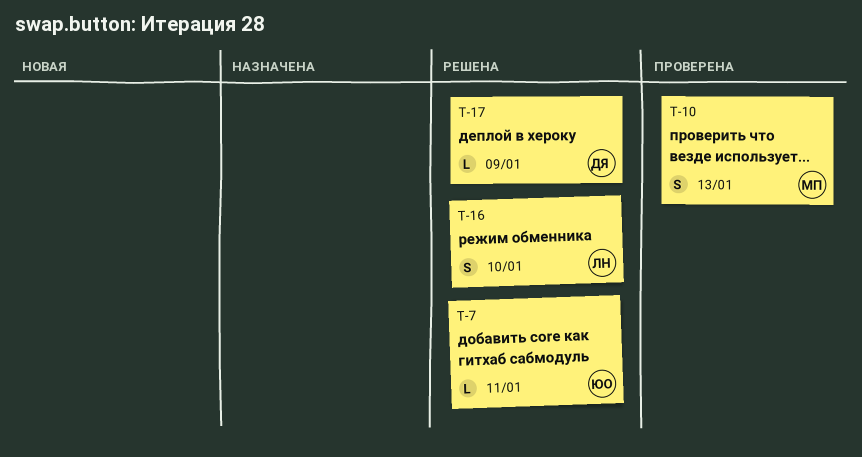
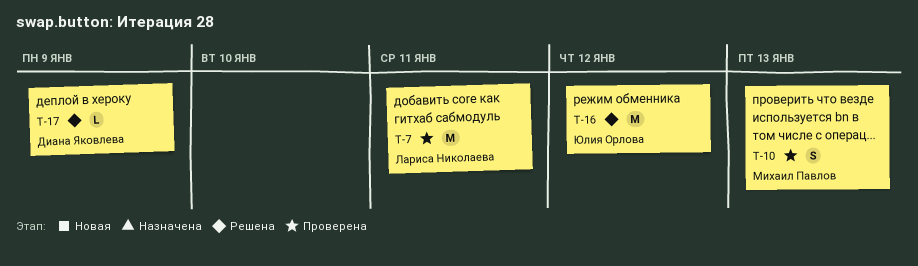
T-7, status: Решена -> Проверена
T-7, owner: Юлия Орлова -> Лариса Николаева
T-7, estimate: L -> M
T-16, owner: Лариса Николаева -> Юлия Орлова
T-16, estimate: S -> M
T-16, due: Jan 10 -> Jan 12

